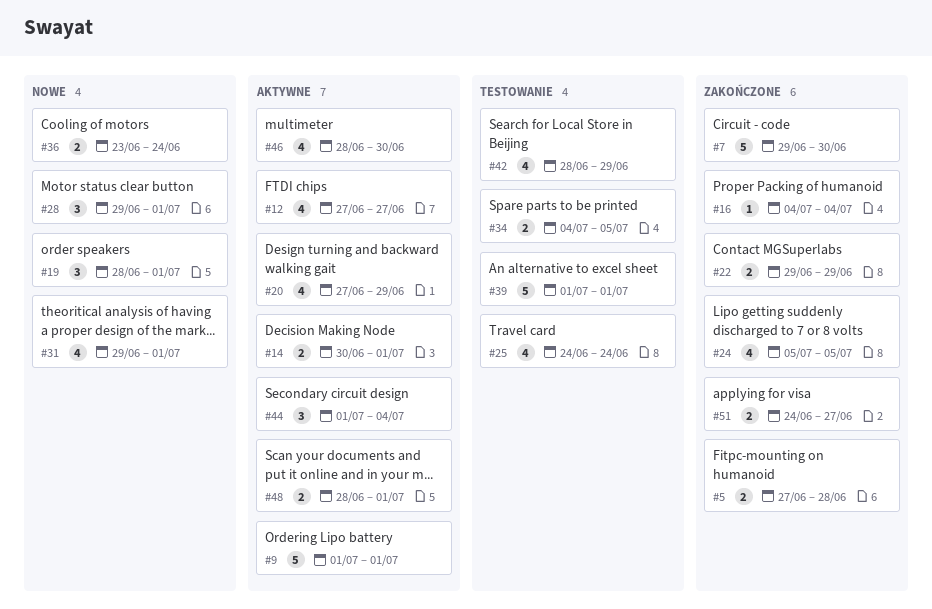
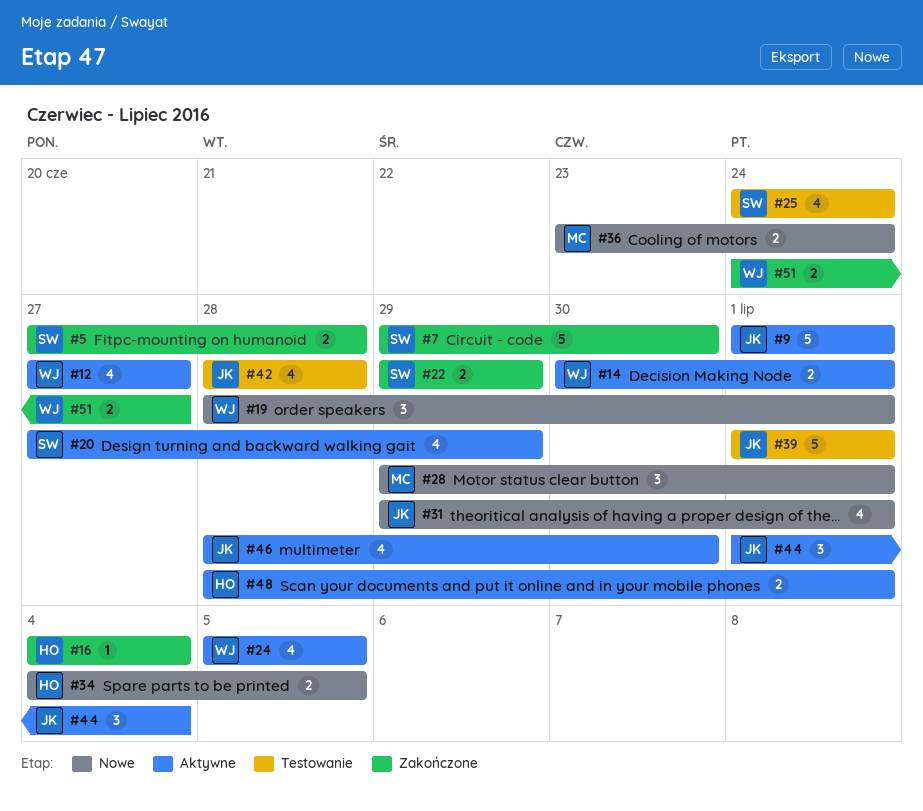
#24, status: Zakończone -> Aktywne
#34, status: Testowanie -> Nowe
#42, due: Jun 29 -> Jun 28

